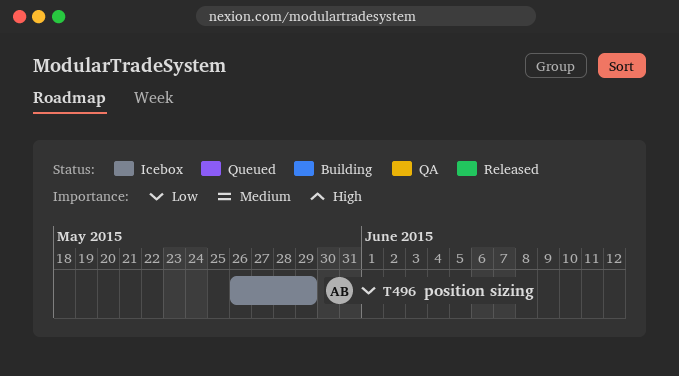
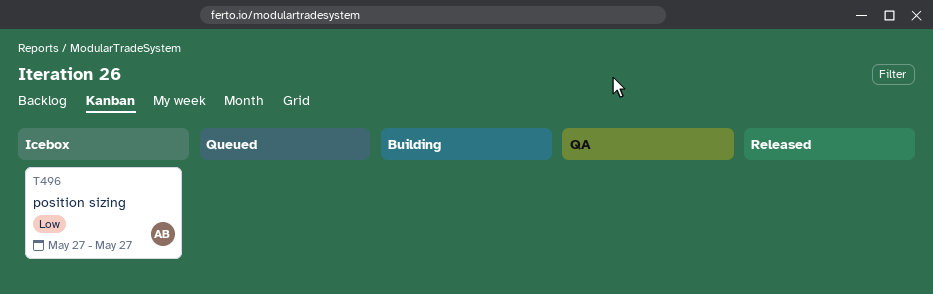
T496, start: May 26 -> May 27
T496, due: May 29 -> May 27

